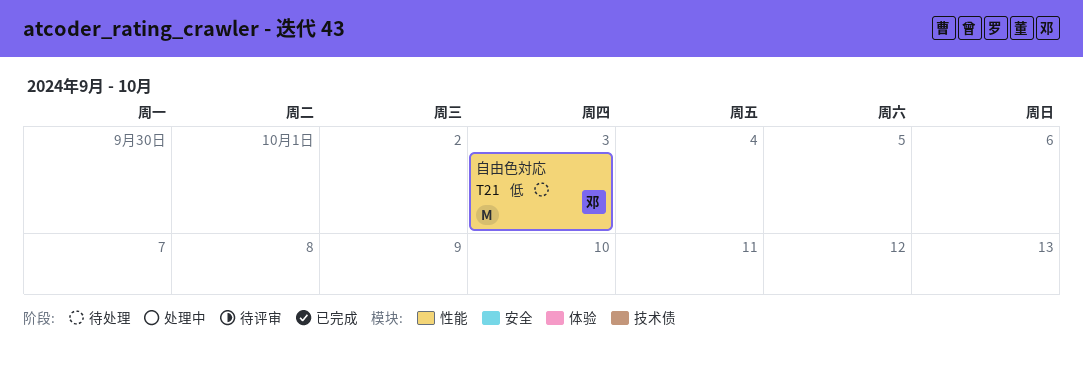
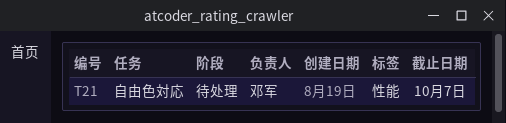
T21, due: Oct 3 -> Oct 7

